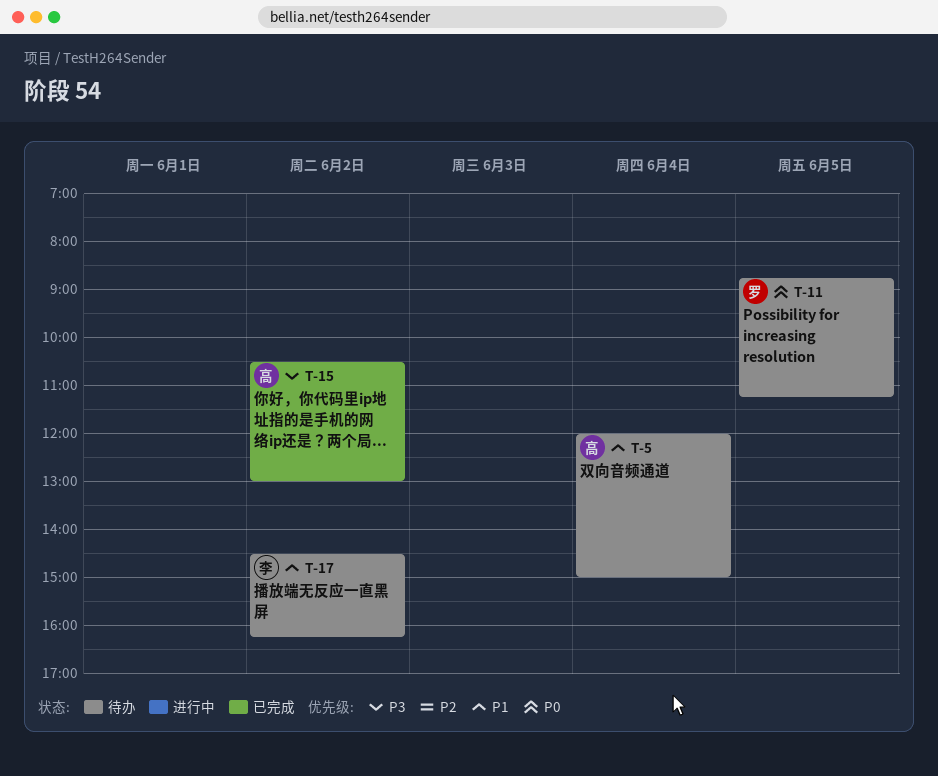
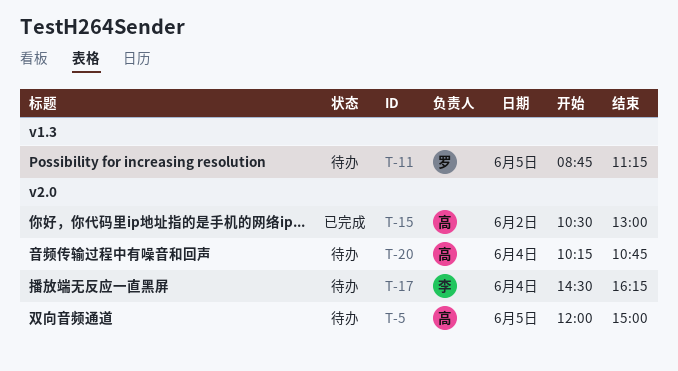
T-5, day: Jun 4 -> Jun 5
T-17, day: Jun 2 -> Jun 4
T-20: none -> present

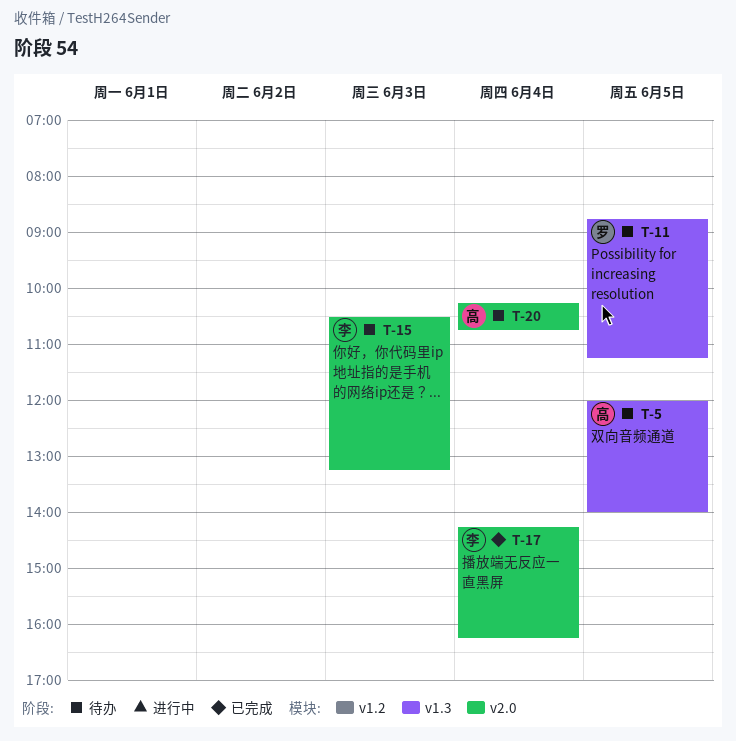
T-5, label: v2.0 -> v1.3
T-5, ends: 15:00 -> 14:00
T-15, status: 已完成 -> 待办
T-15, owner: 高 -> 李
T-15, day: Jun 2 -> Jun 3
T-15, ends: 13:00 -> 13:15
T-17, status: 待办 -> 已完成
T-17, begins: 14:30 -> 14:15

